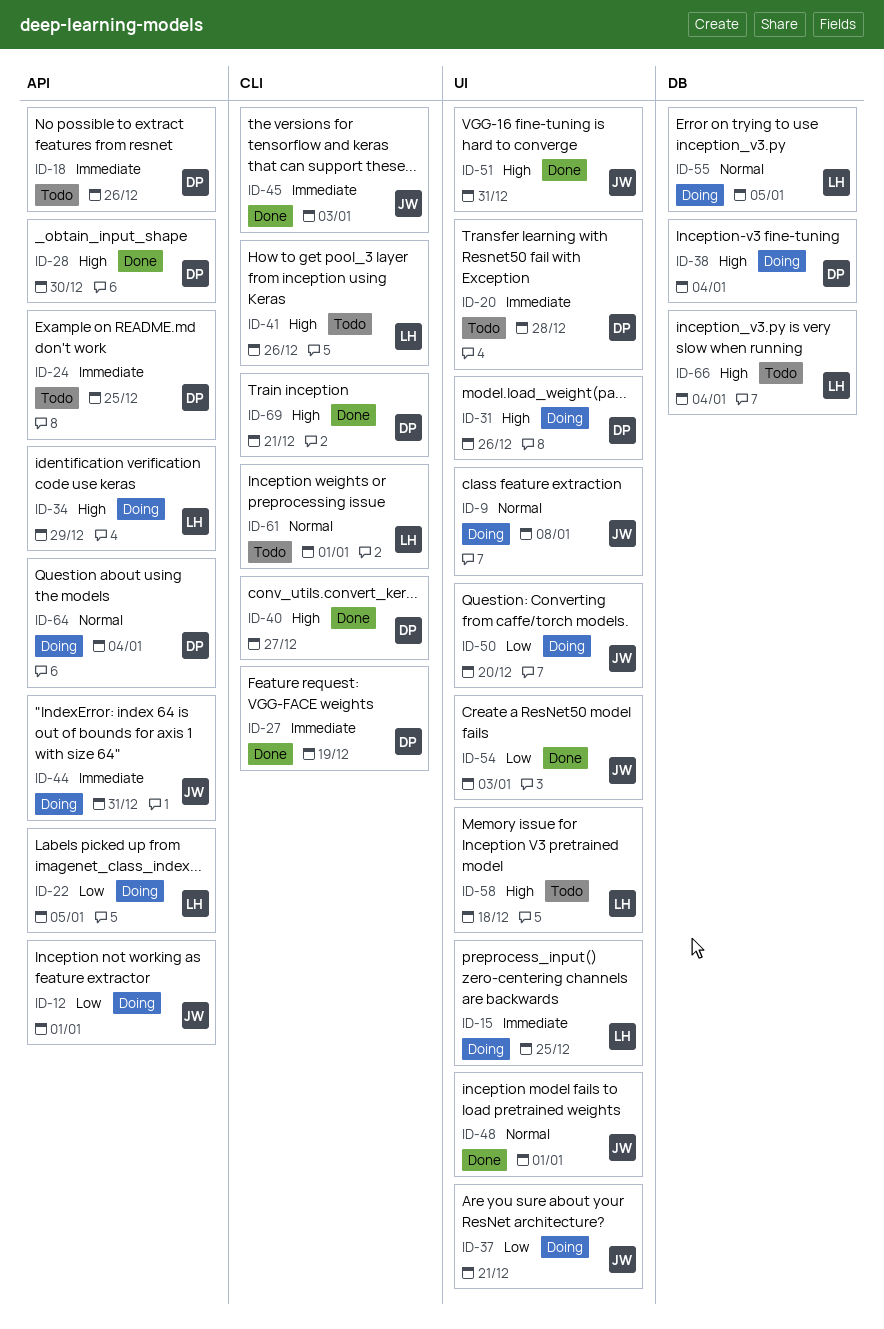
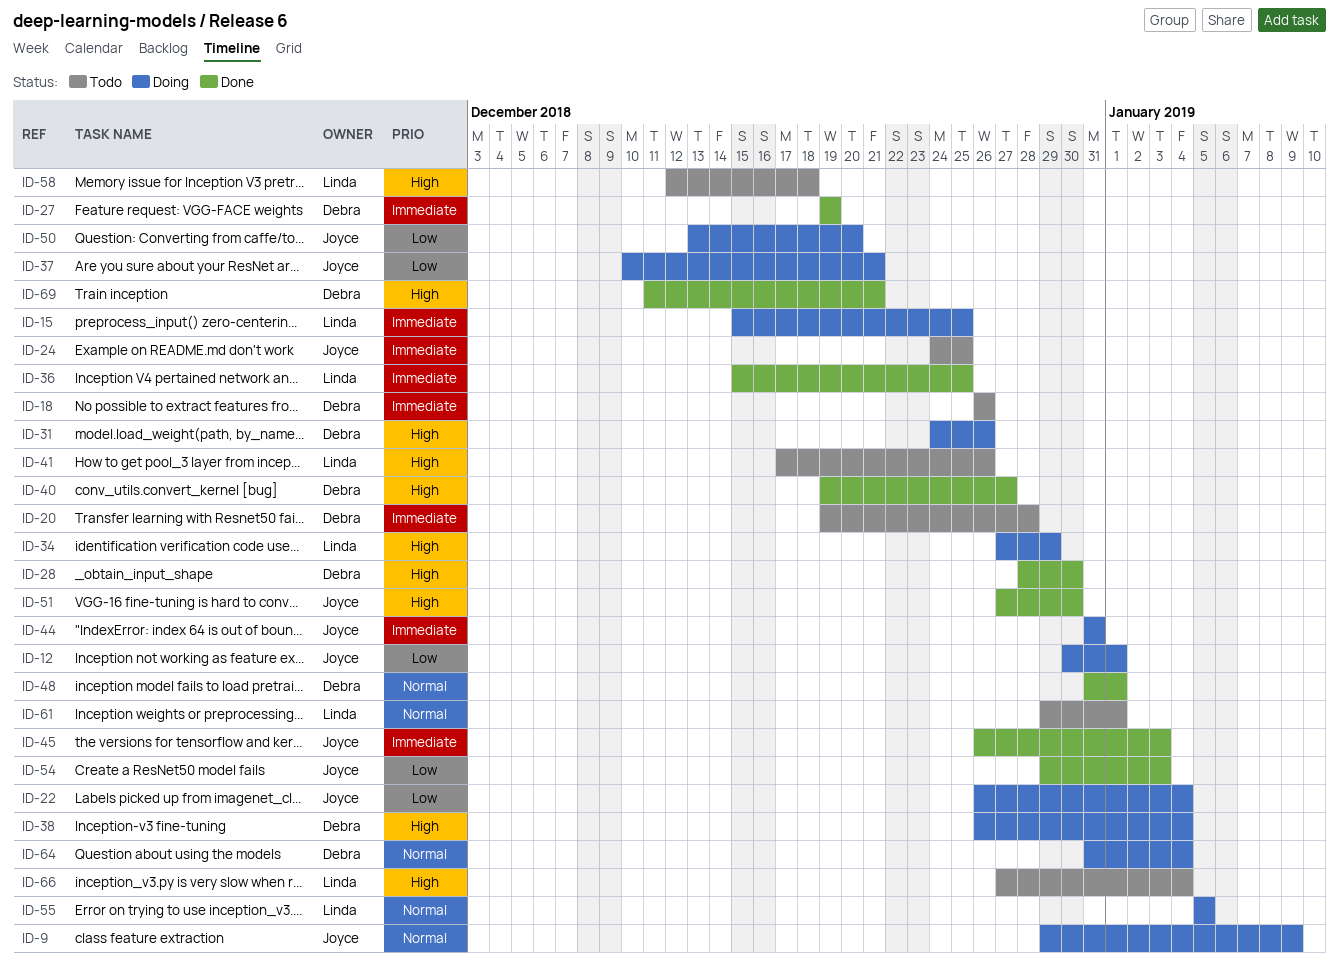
ID-9, due: Jan 8 -> Jan 9
ID-22, owner: Linda -> Joyce
ID-22, due: Jan 5 -> Jan 4
ID-24, owner: Debra -> Joyce
ID-36: none -> present
ID-48, owner: Joyce -> Debra
ID-51, due: Dec 31 -> Dec 30

